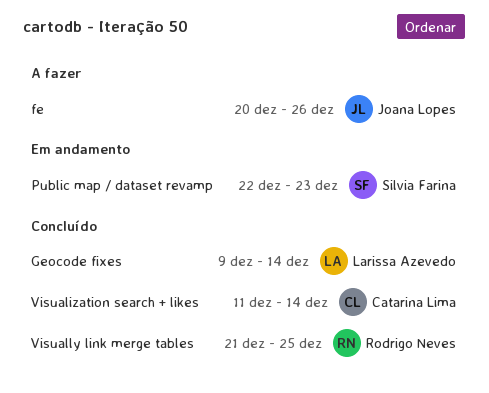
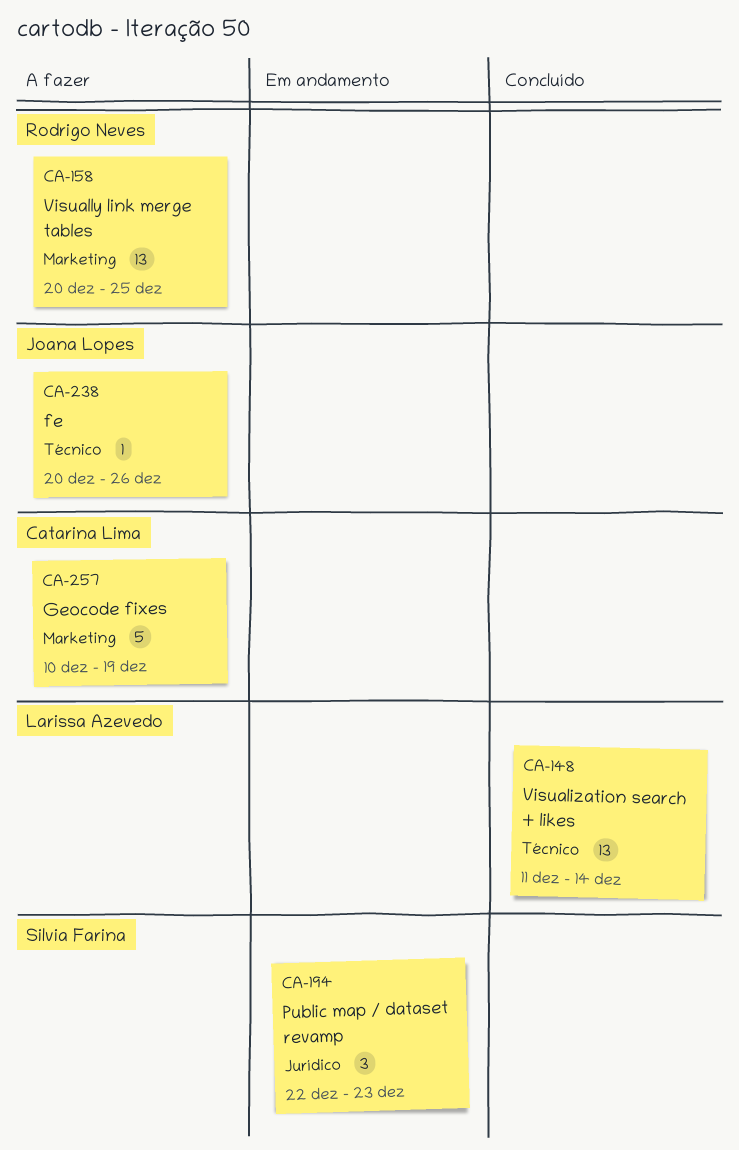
Geocode fixes, status: Concluído -> A fazer
Geocode fixes, owner: Larissa Azevedo -> Catarina Lima
Geocode fixes, start: Dec 9 -> Dec 10
Geocode fixes, due: Dec 14 -> Dec 19
Visualization search + likes, owner: Catarina Lima -> Larissa Azevedo
Visually link merge tables, status: Concluído -> A fazer
Visually link merge tables, start: Dec 21 -> Dec 20

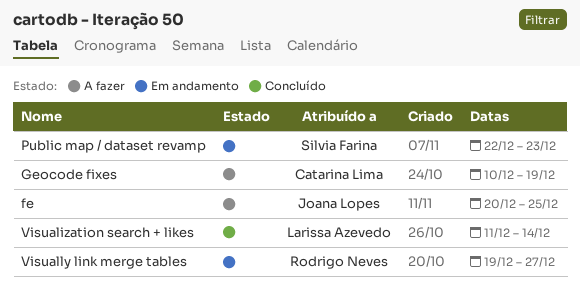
fe, due: Dec 26 -> Dec 25
Visually link merge tables, status: A fazer -> Em andamento
Visually link merge tables, start: Dec 20 -> Dec 19
Visually link merge tables, due: Dec 25 -> Dec 27

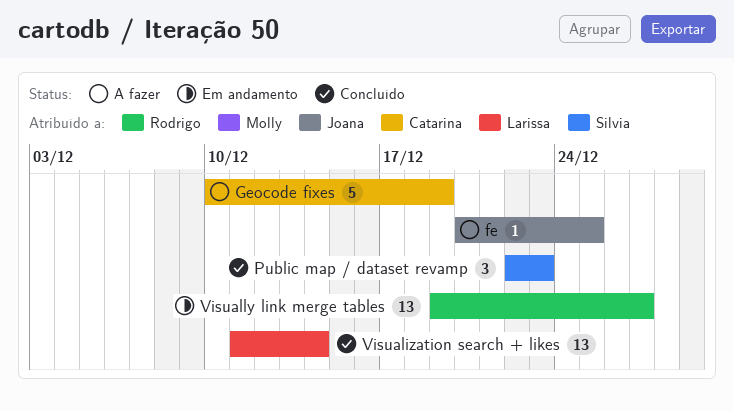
Public map / dataset revamp, status: Em andamento -> Concluído

